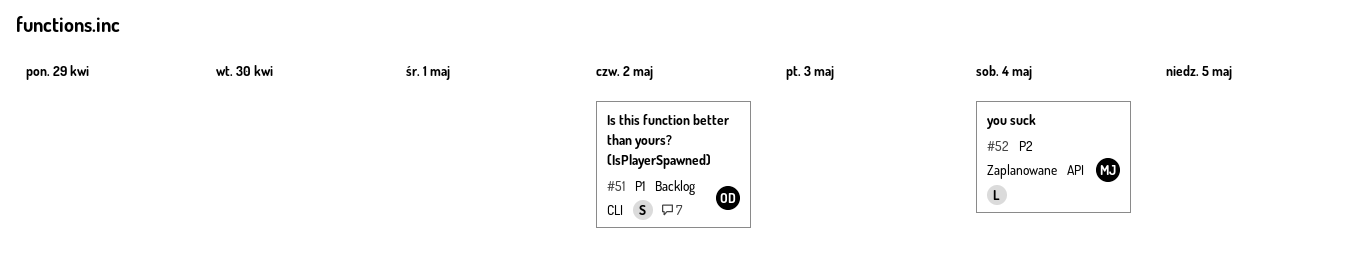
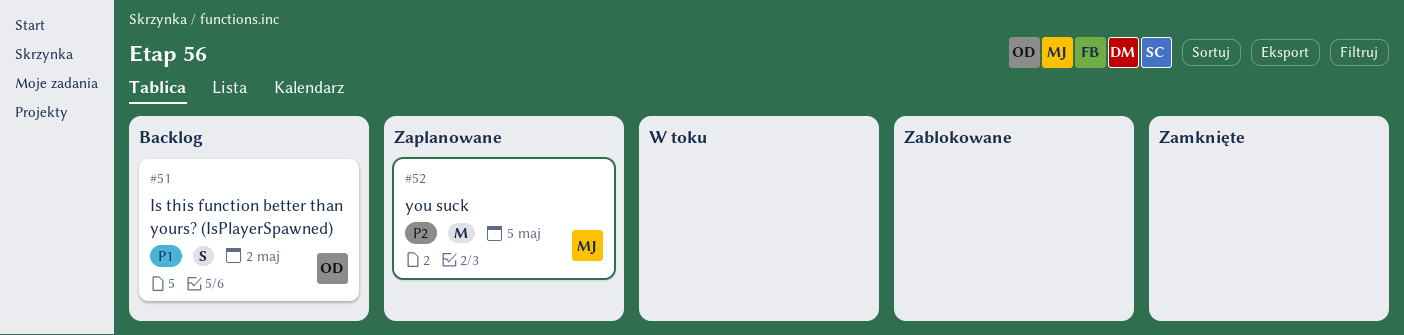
#52, estimate: L -> M
#52, due: May 4 -> May 5

